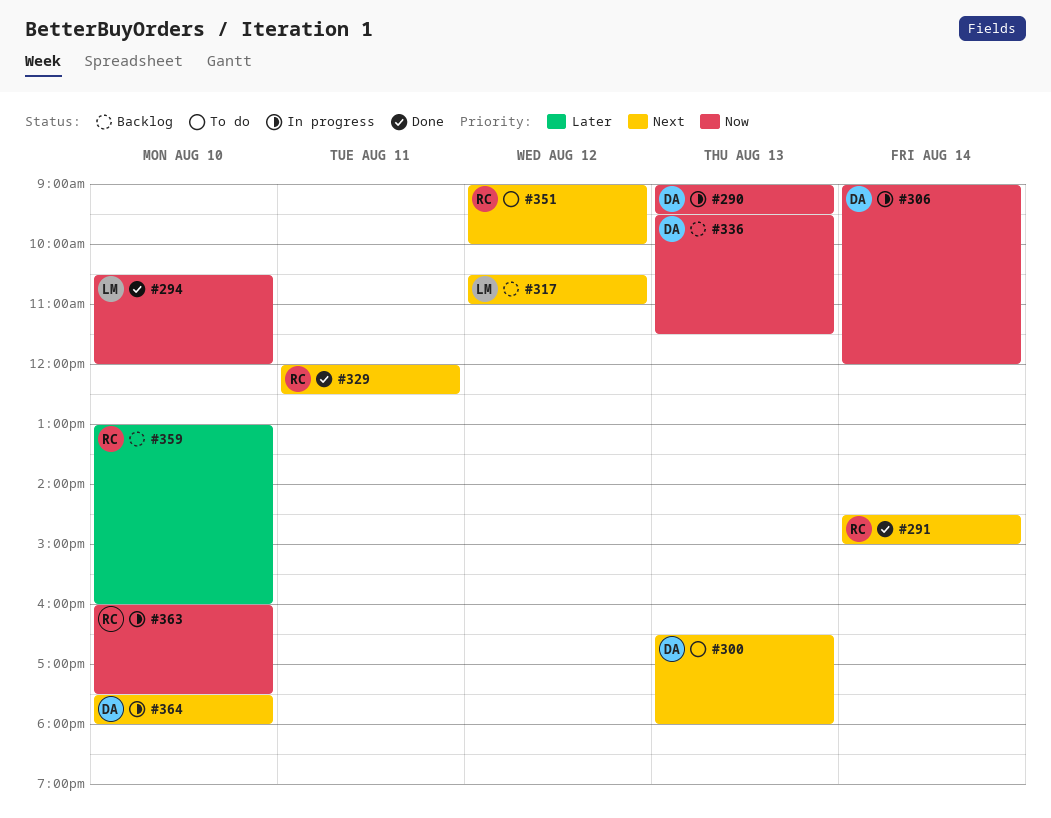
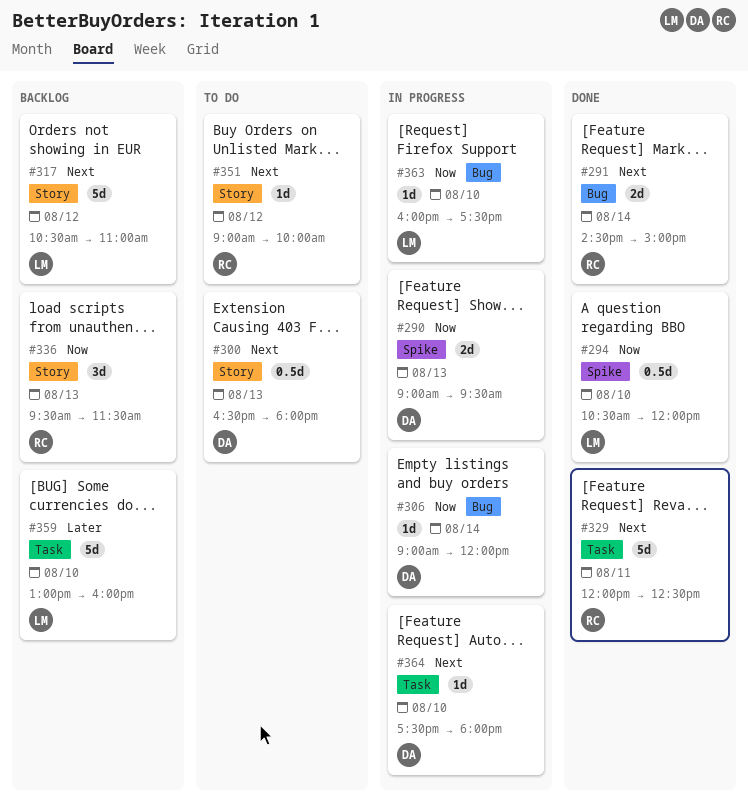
#336, owner: DA -> RC
#359, owner: RC -> LM
#363, owner: RC -> LM

